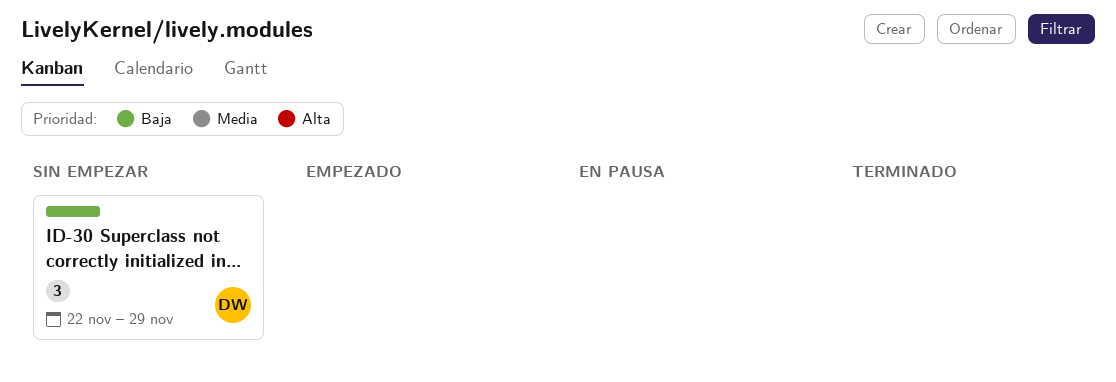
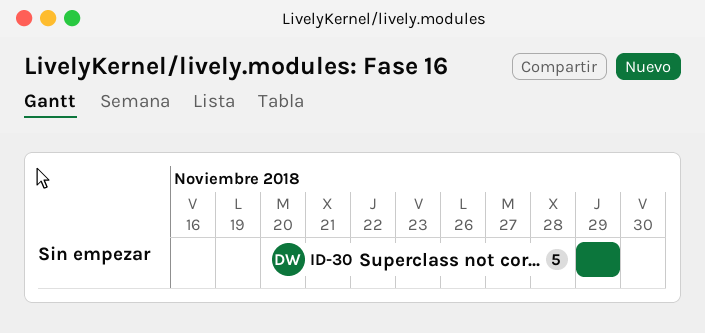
ID-30, estimate: 3 -> 5
ID-30, start: Nov 22 -> Nov 29

